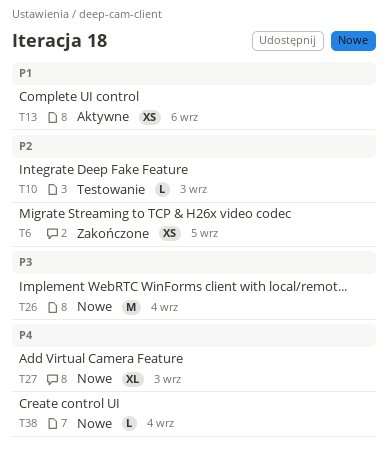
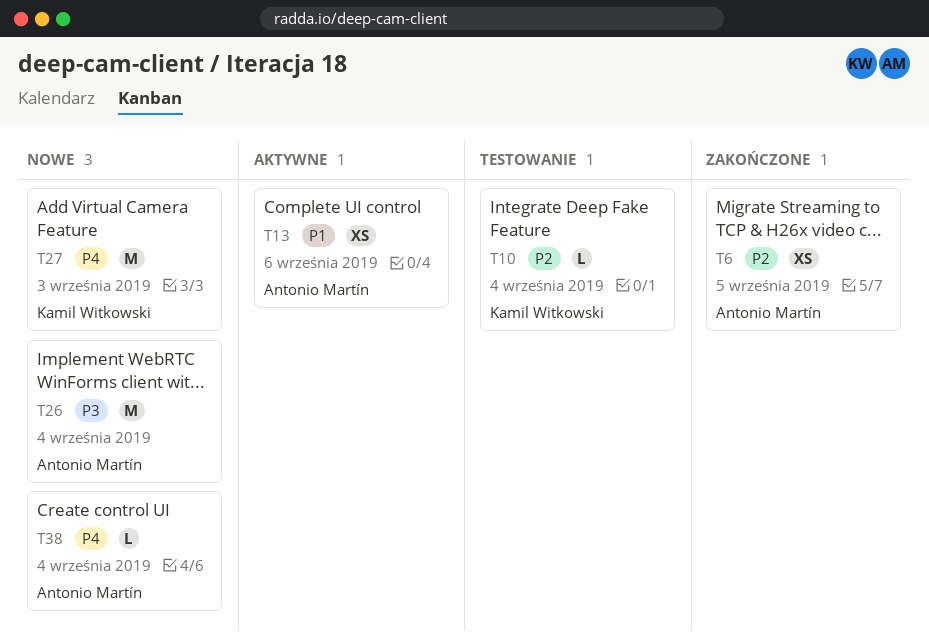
T10, due: Sep 3 -> Sep 4
T27, estimate: XL -> M

